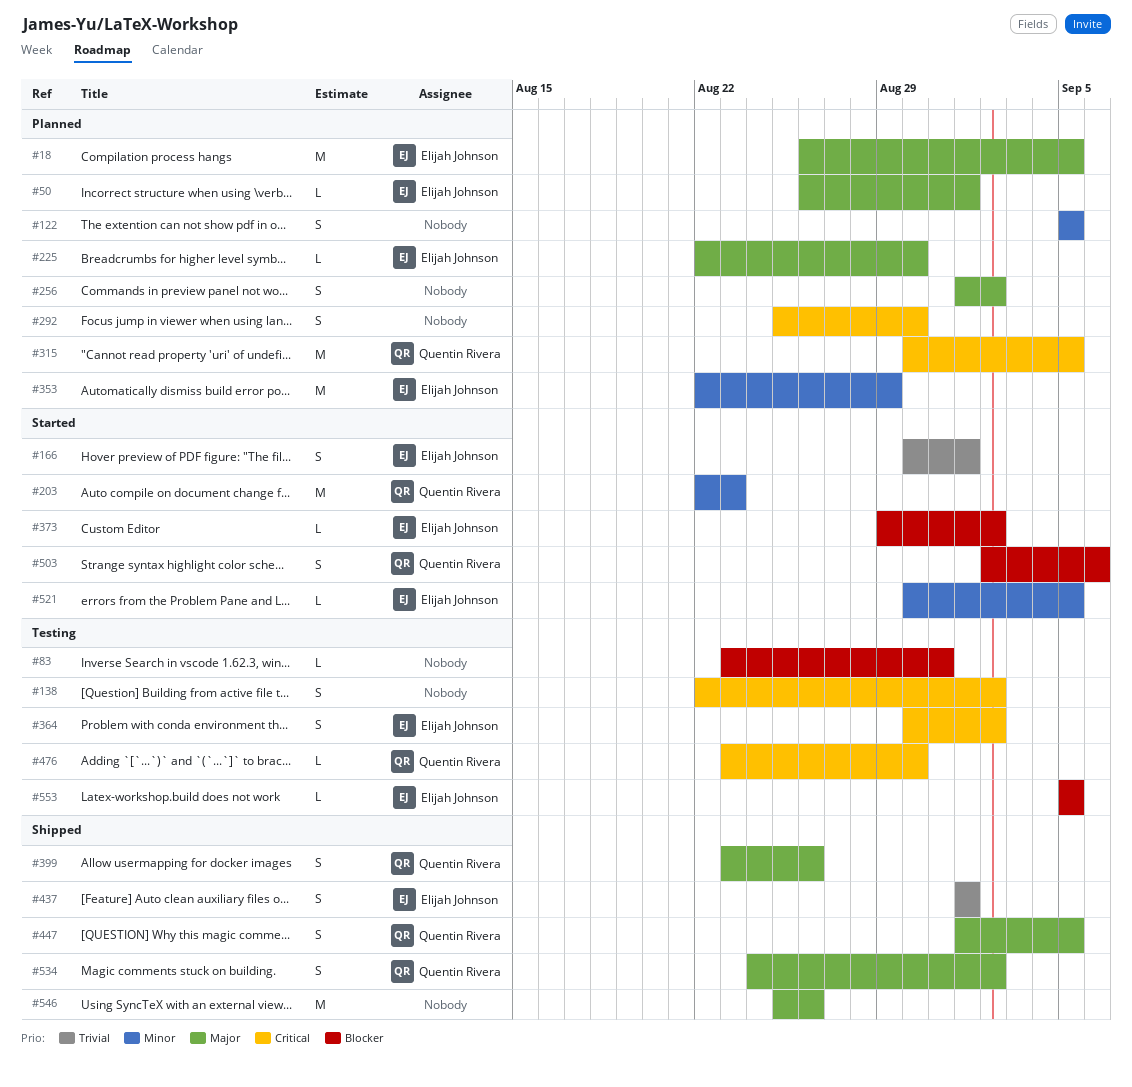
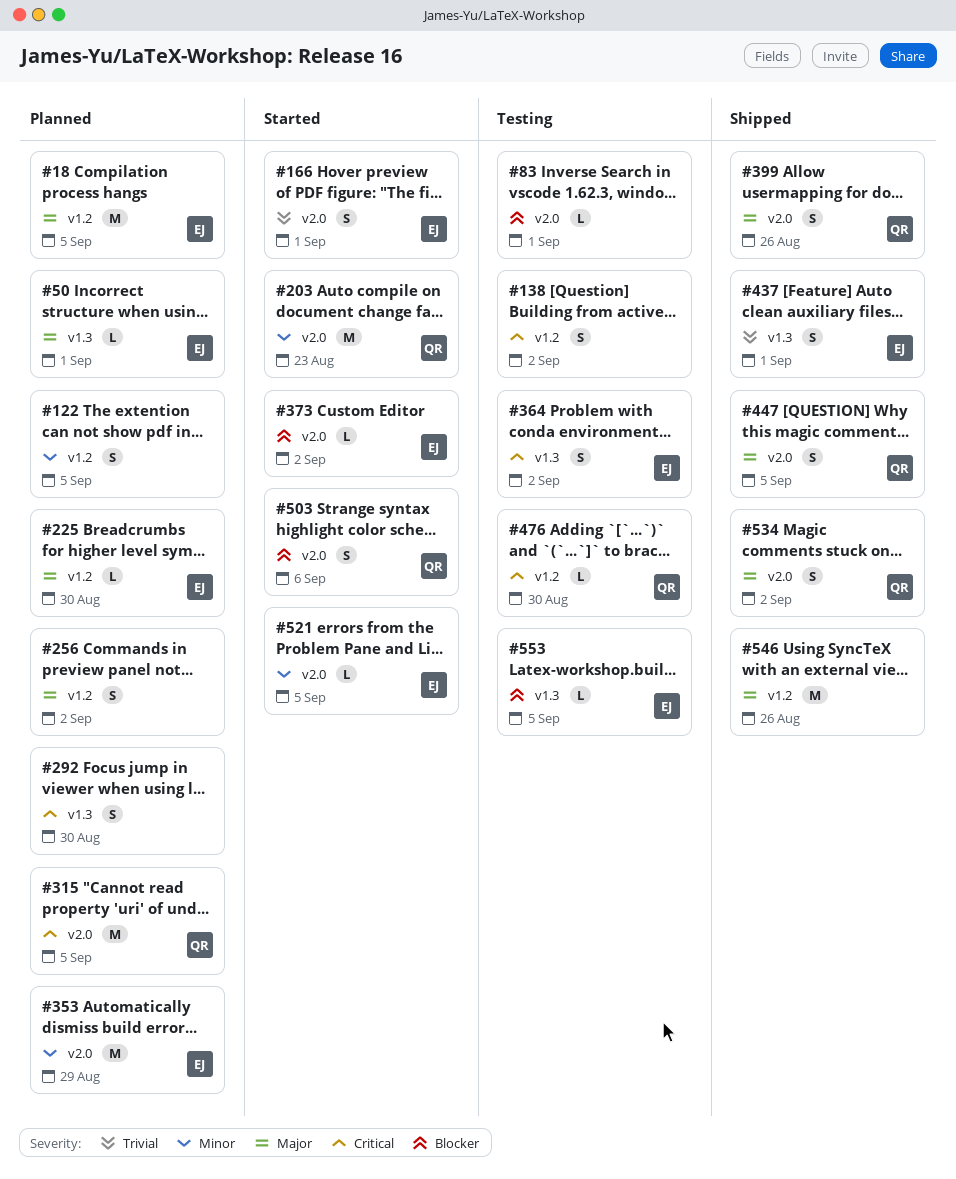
#83, due: Aug 31 -> Sep 1

